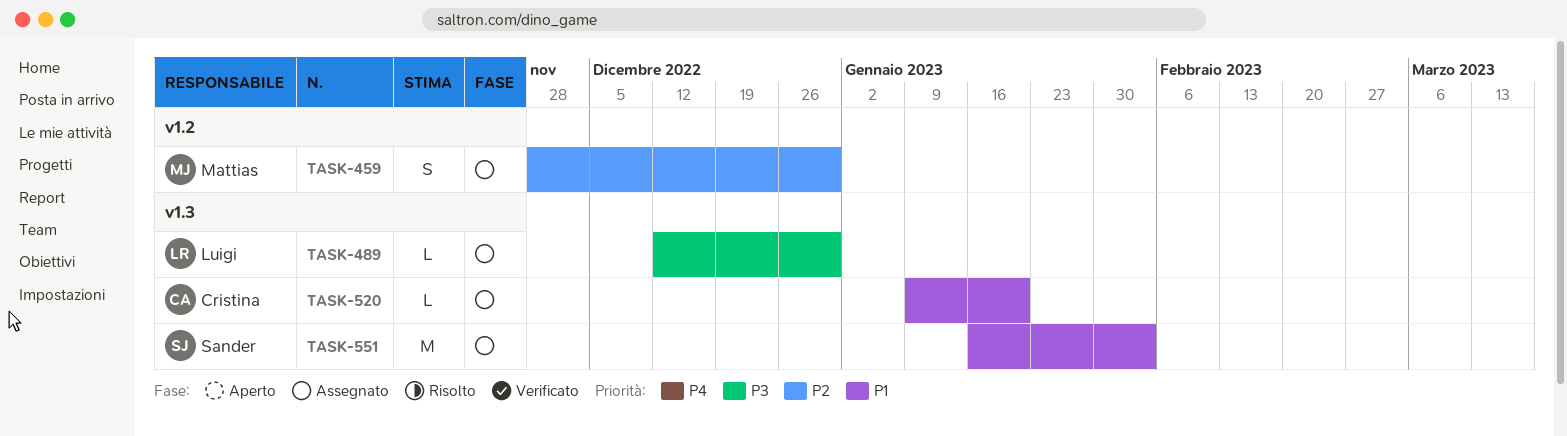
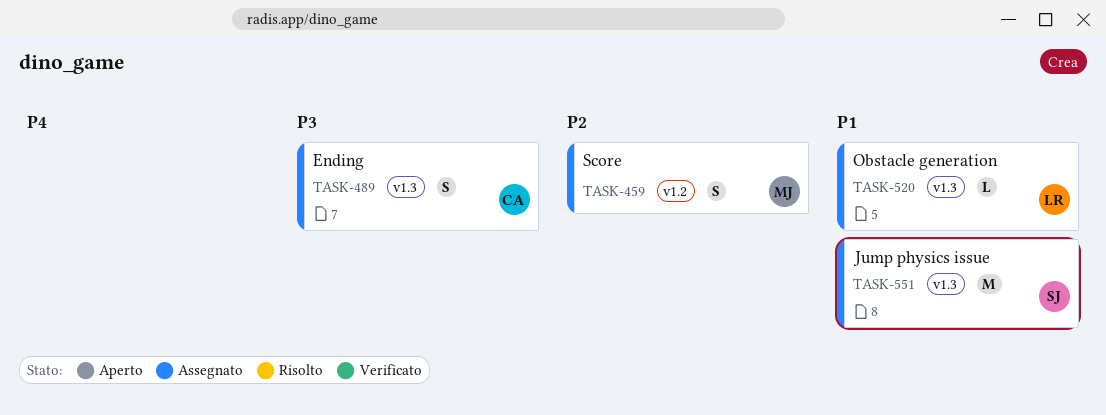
TASK-489, owner: Luigi -> Cristina
TASK-489, estimate: L -> S
TASK-520, owner: Cristina -> Luigi

